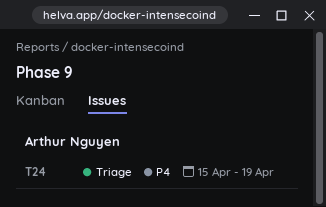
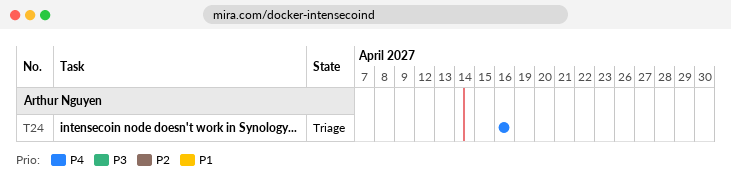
T24, start: Apr 15 -> Apr 16
T24, due: Apr 19 -> Apr 16

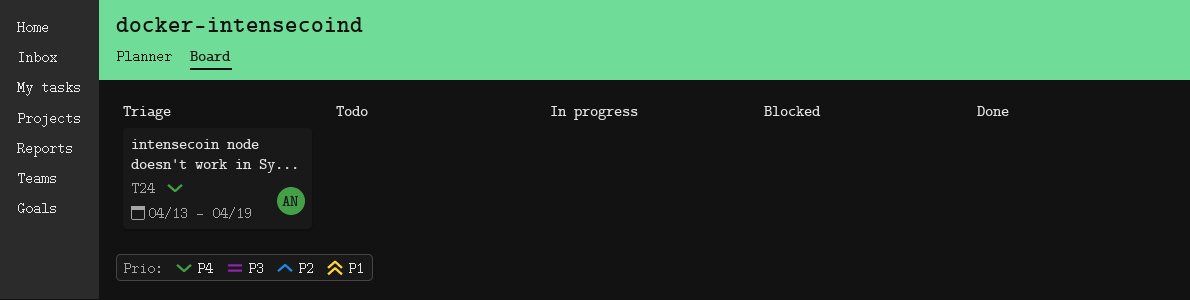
T24, start: Apr 16 -> Apr 13
T24, due: Apr 16 -> Apr 19

